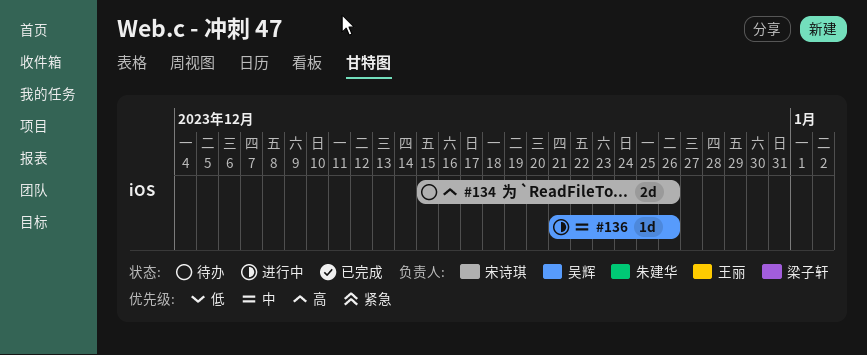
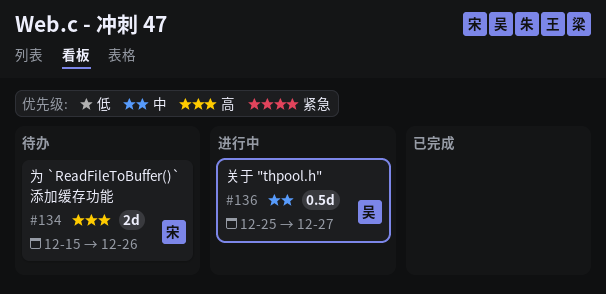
#136, estimate: 1d -> 0.5d
#136, start: Dec 21 -> Dec 25
#136, due: Dec 26 -> Dec 27

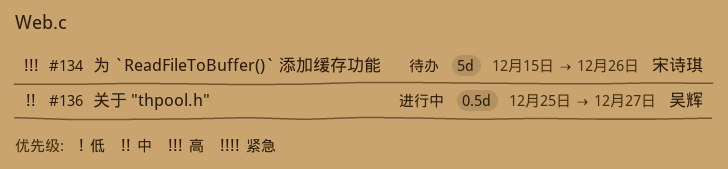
#134, estimate: 2d -> 5d

